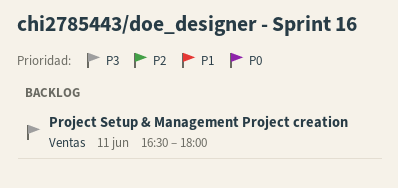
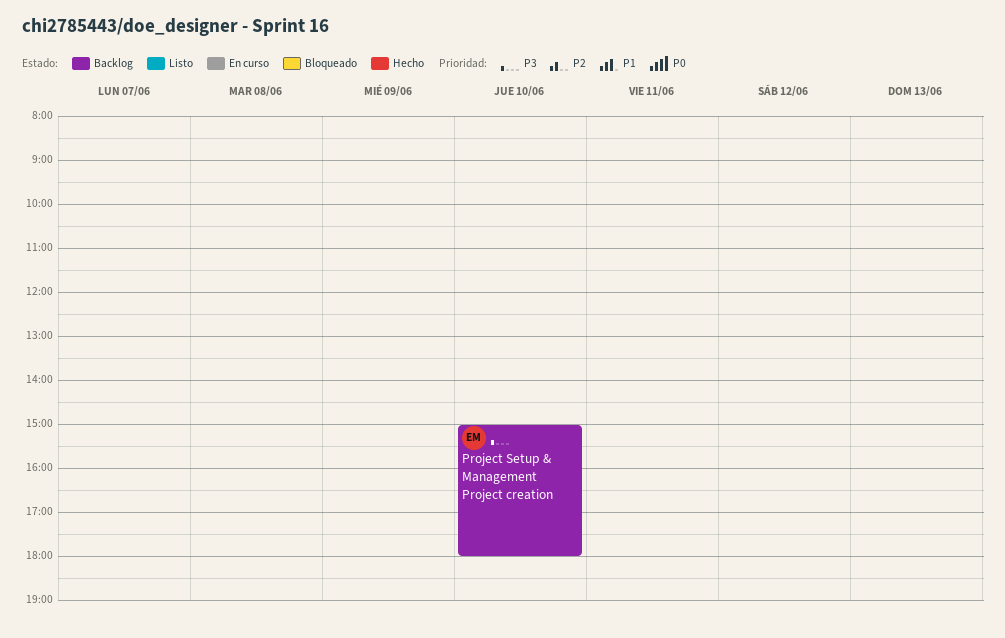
Project Setup & Management Project creation, day: Jun 11 -> Jun 10
Project Setup & Management Project creation, begins: 16:30 -> 15:00

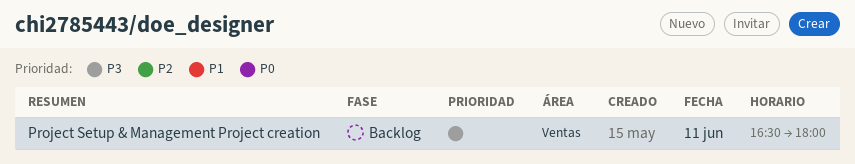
Project Setup & Management Project creation, day: Jun 10 -> Jun 11
Project Setup & Management Project creation, begins: 15:00 -> 16:30

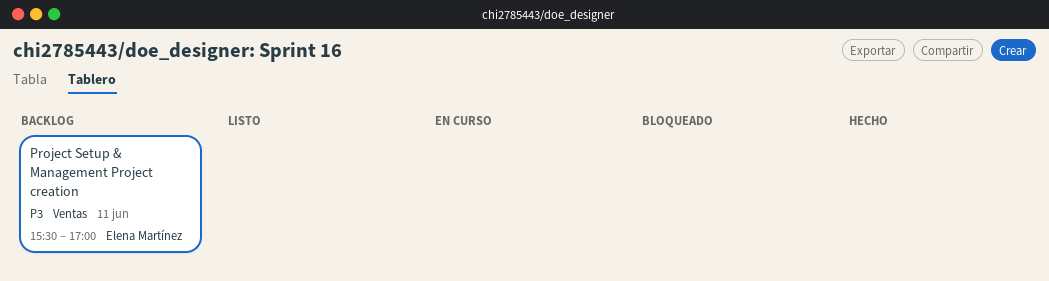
Project Setup & Management Project creation, begins: 16:30 -> 15:30
Project Setup & Management Project creation, ends: 18:00 -> 17:00

